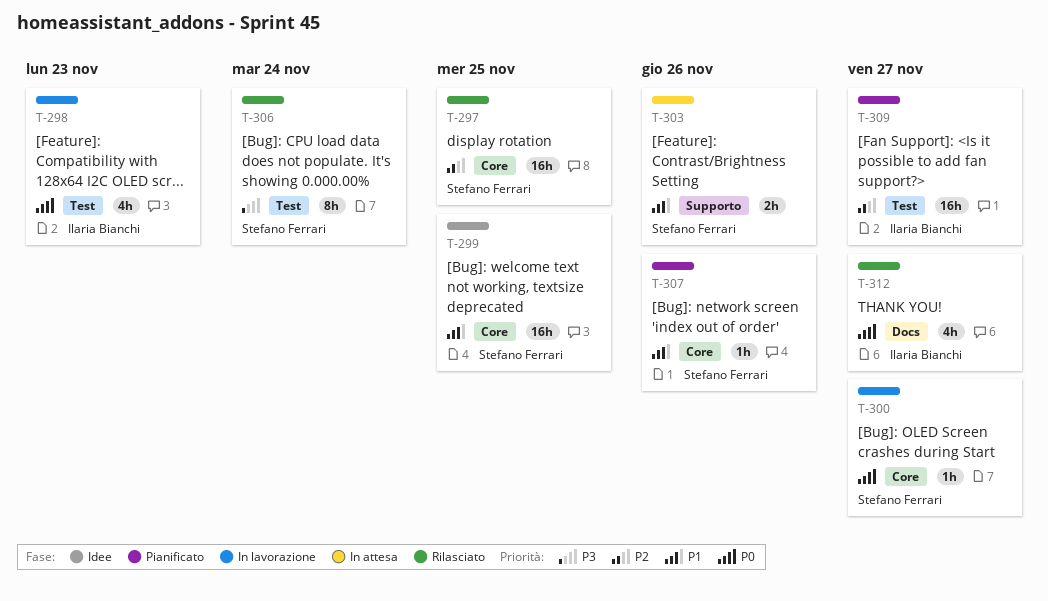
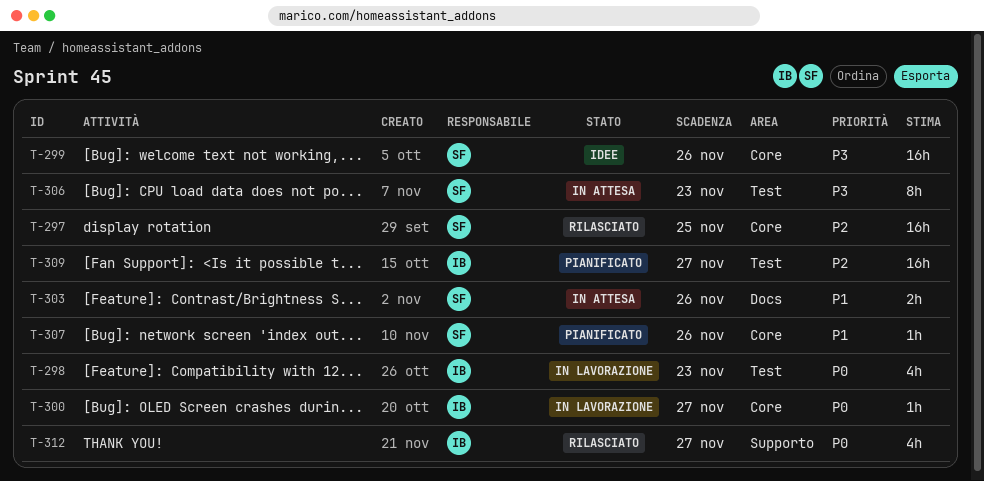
T-299, priority: P1 -> P3
T-299, due: Nov 25 -> Nov 26
T-300, owner: Stefano Ferrari -> Ilaria Bianchi
T-303, label: Supporto -> Docs
T-306, status: Rilasciato -> In attesa
T-306, due: Nov 24 -> Nov 23
T-312, label: Docs -> Supporto

